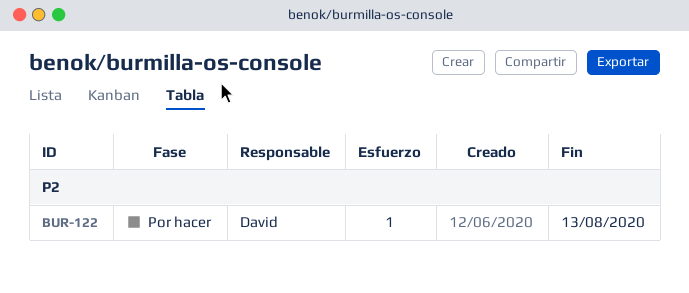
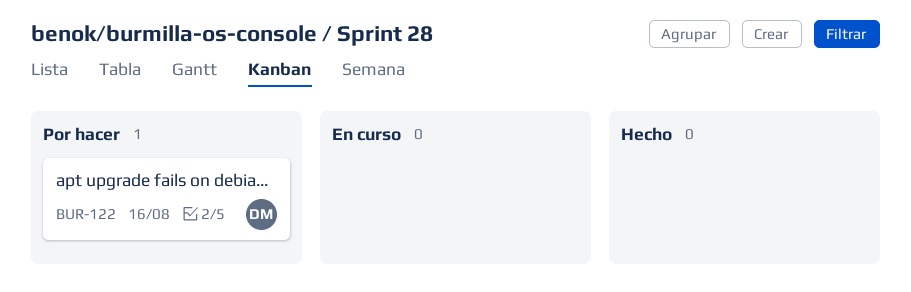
BUR-122, due: Aug 13 -> Aug 16

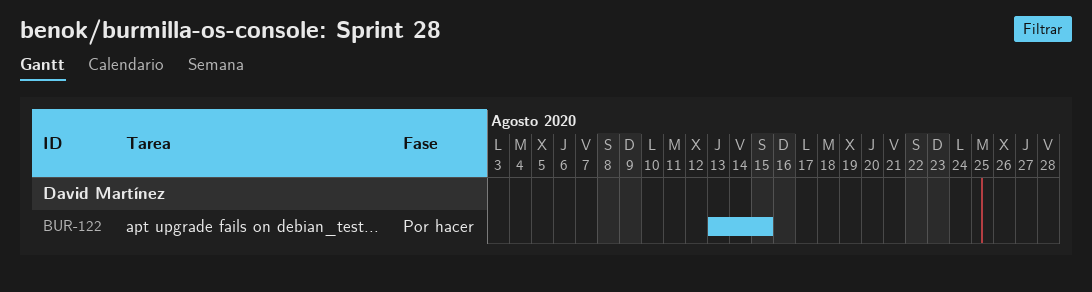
BUR-122, due: Aug 16 -> Aug 15

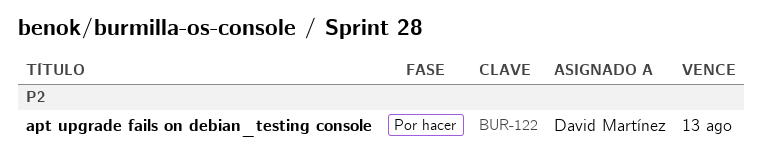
BUR-122, due: Aug 15 -> Aug 13

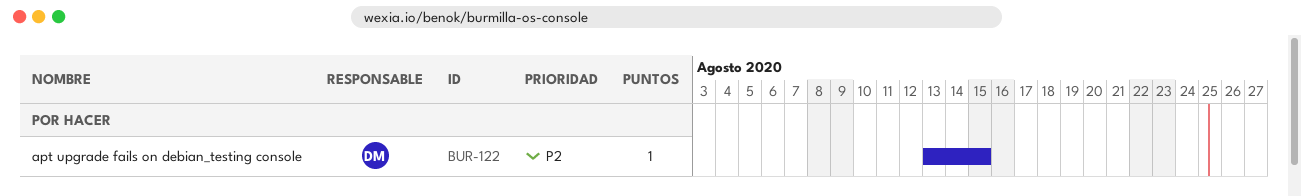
BUR-122, due: Aug 13 -> Aug 15

